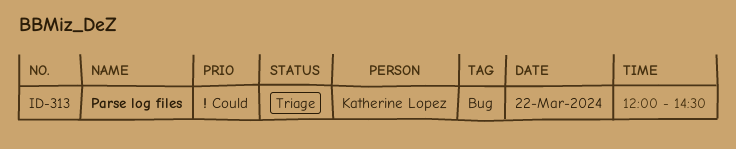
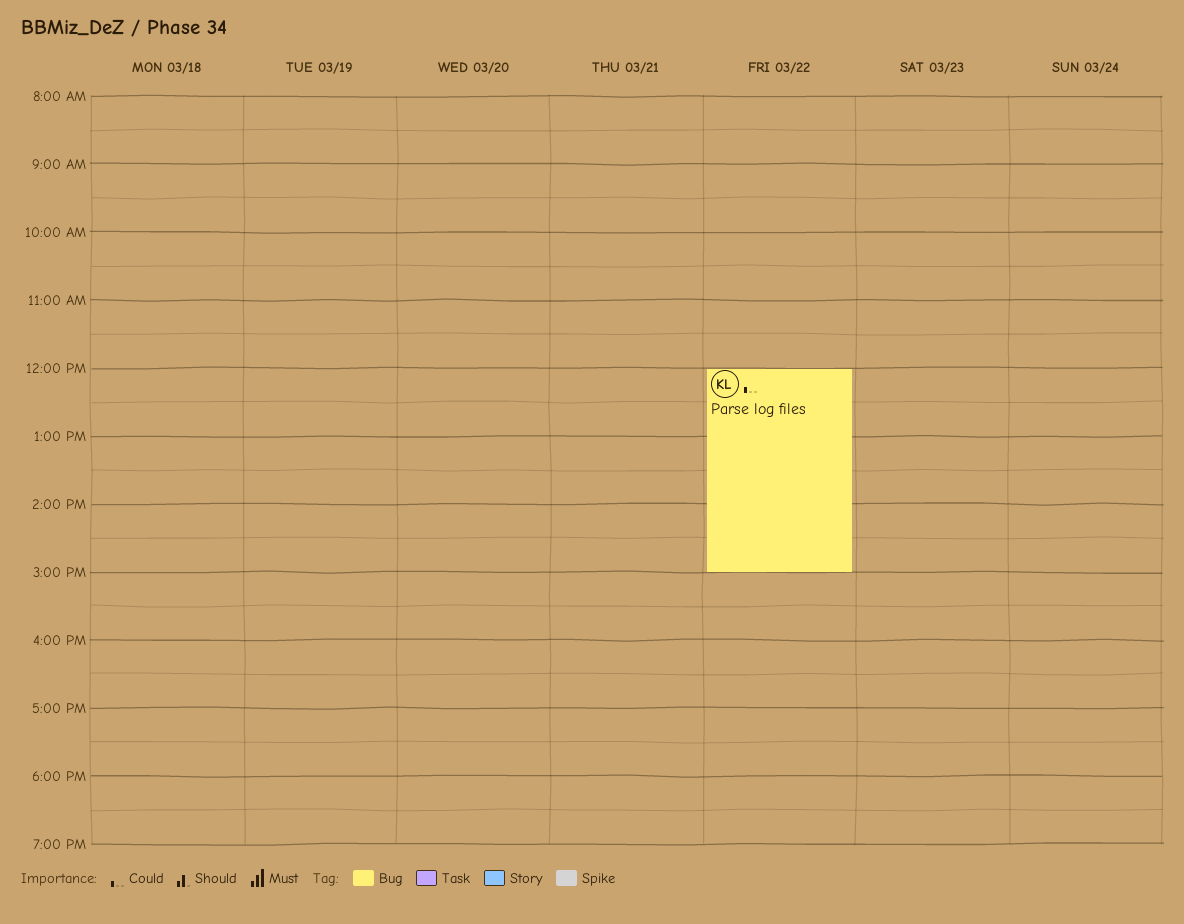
Parse log files, ends: 14:30 -> 15:00

